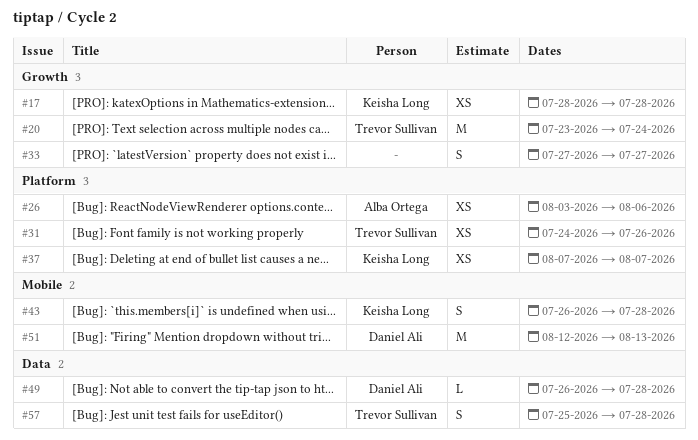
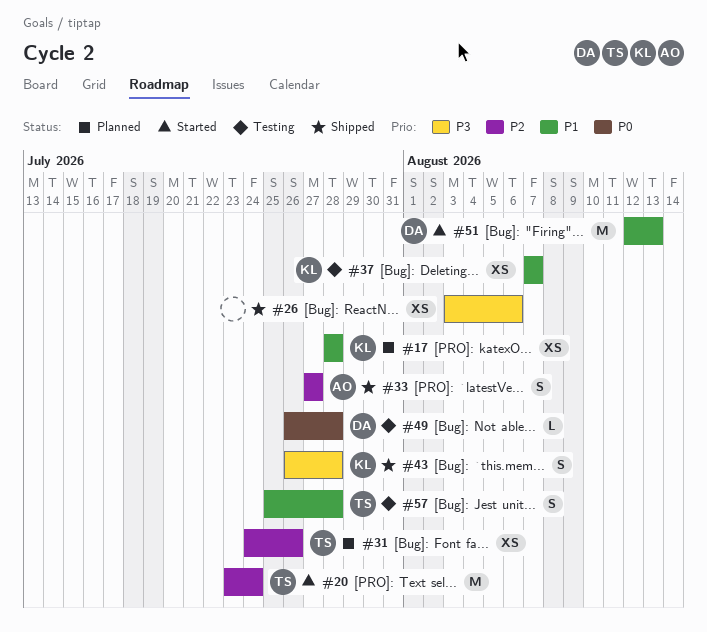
#26, owner: Alba Ortega -> none
#33, owner: none -> Alba Ortega

